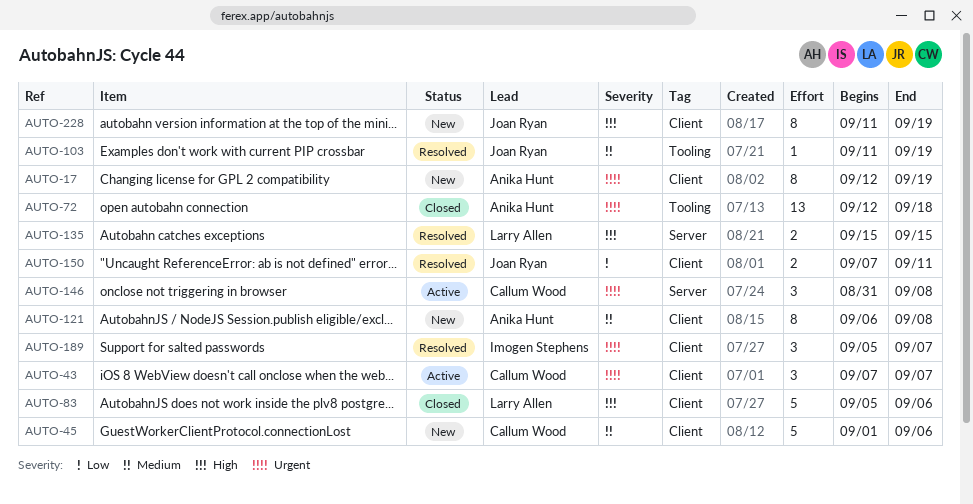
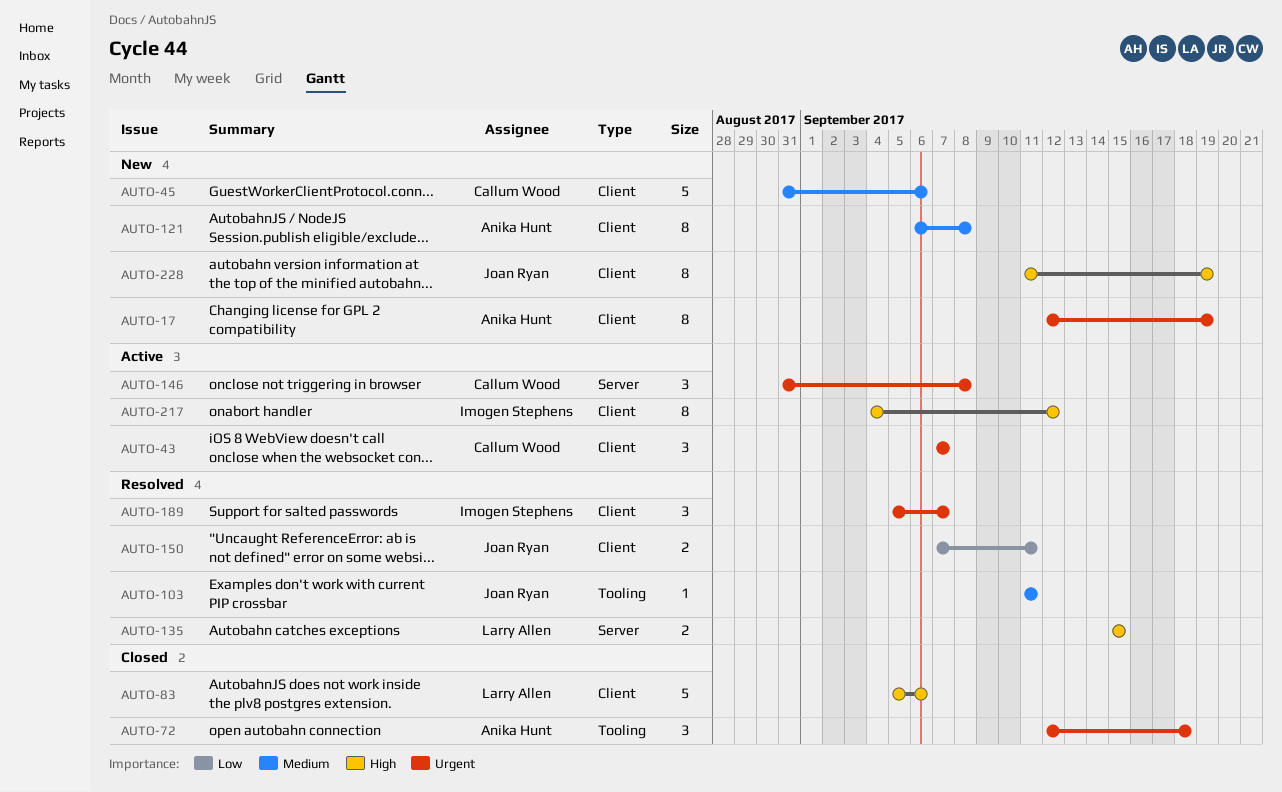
AUTO-45, start: Sep 1 -> Aug 31
AUTO-72, estimate: 13 -> 3
AUTO-103, due: Sep 19 -> Sep 11
AUTO-217: none -> present

